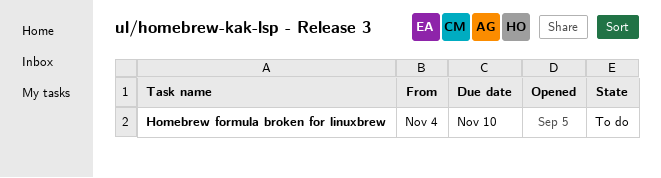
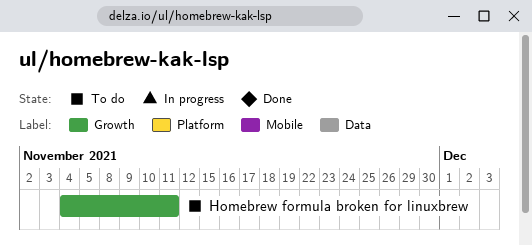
Homebrew formula broken for linuxbrew, due: Nov 10 -> Nov 11

